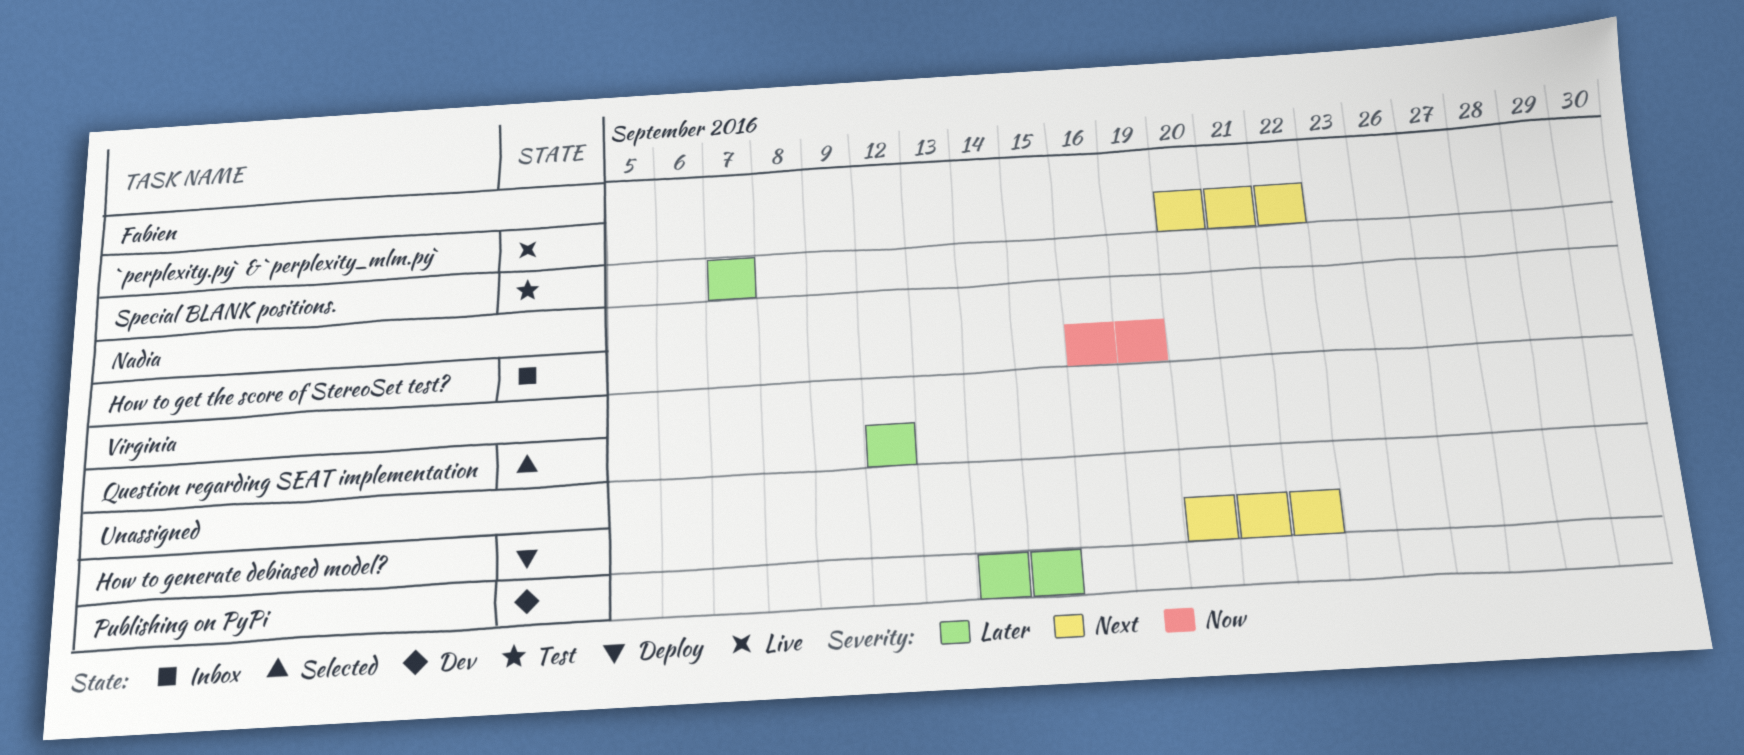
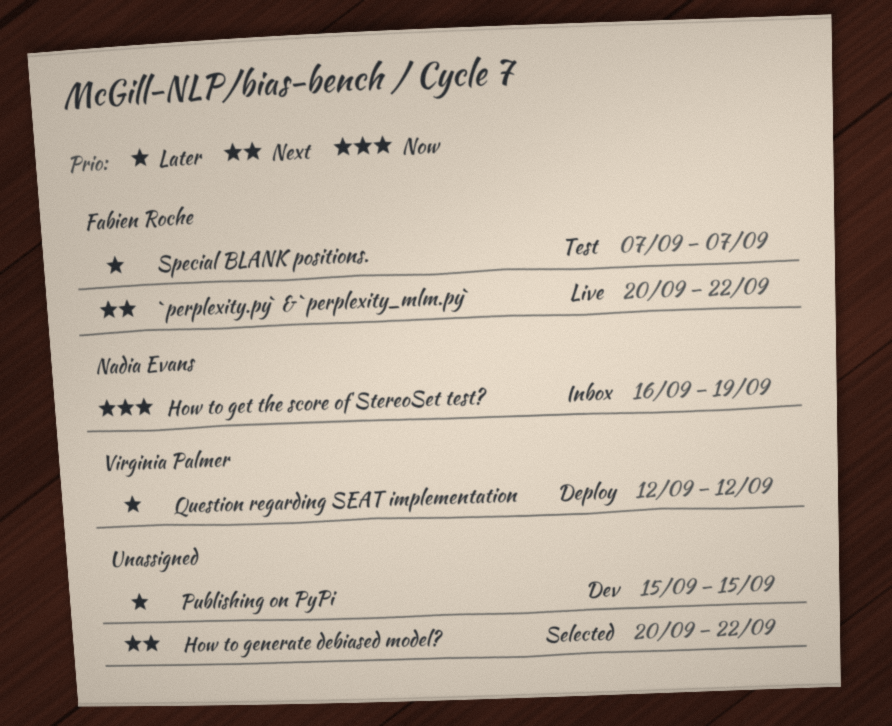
How to generate debiased model?, status: Deploy -> Selected
Publishing on PyPi, start: Sep 14 -> Sep 15
Question regarding SEAT implementation, status: Selected -> Deploy

